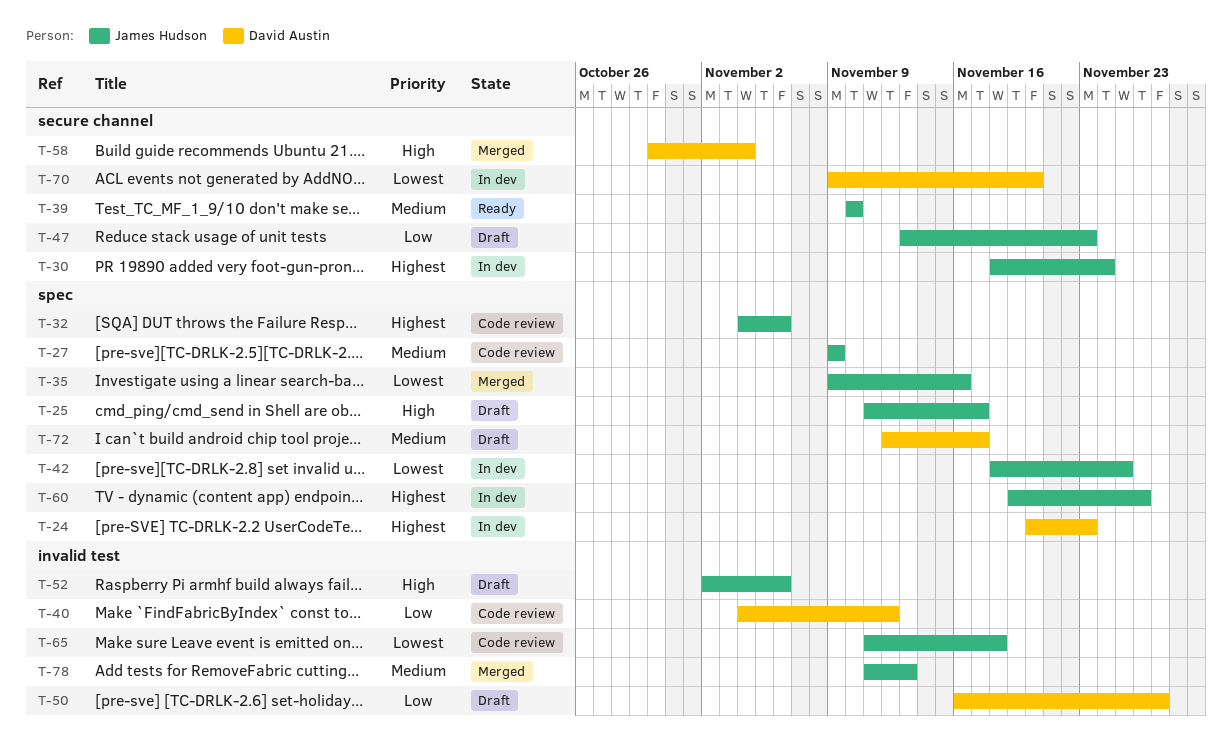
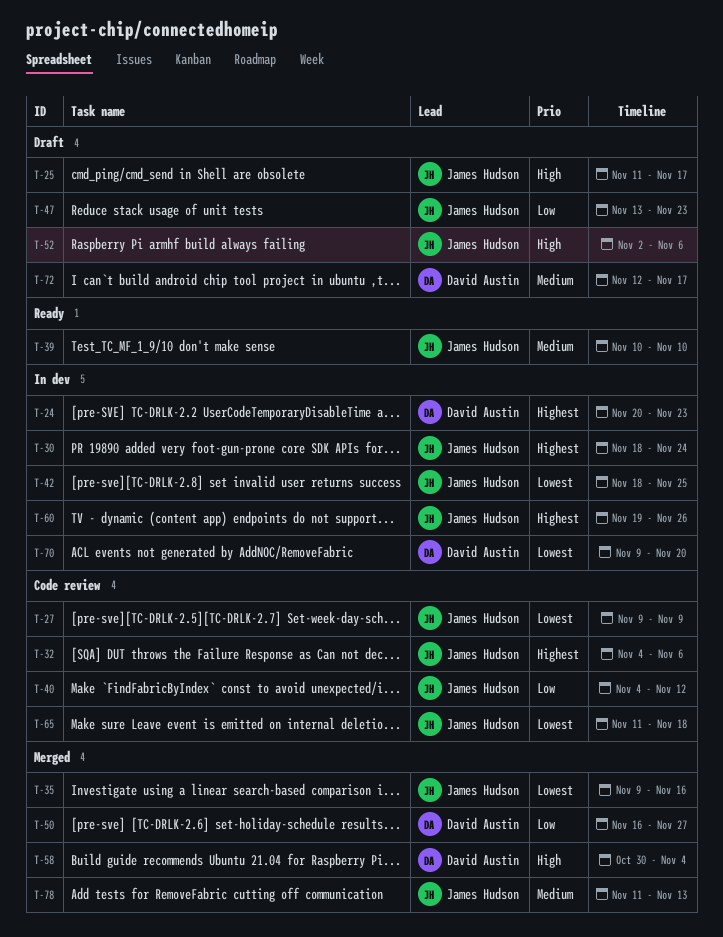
T-27, priority: Medium -> Lowest
T-40, owner: David Austin -> James Hudson
T-50, status: Draft -> Merged

